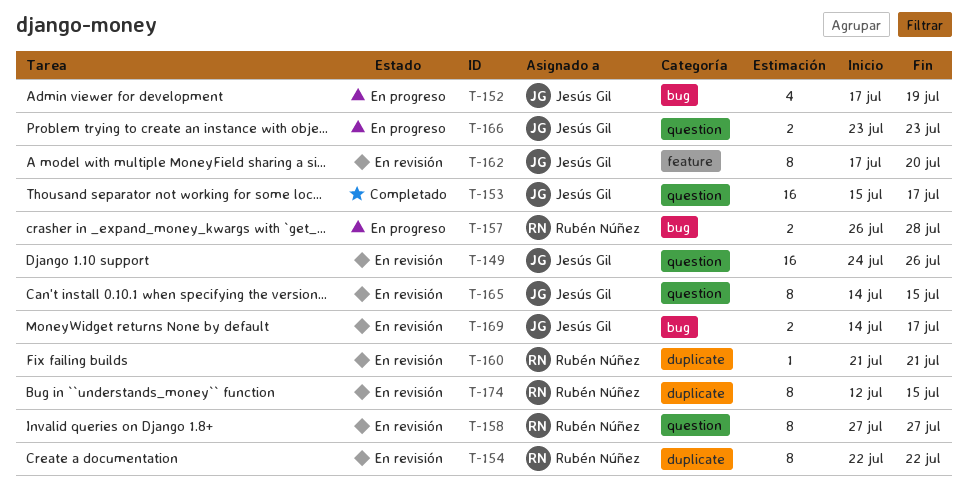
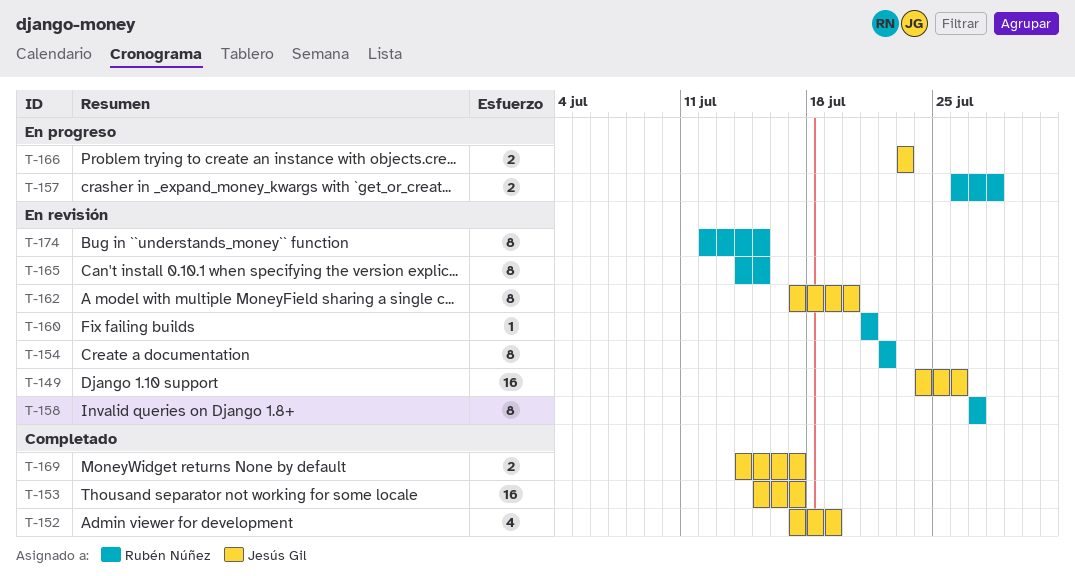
T-152, status: En progreso -> Completado
T-165, owner: Jesús Gil -> Rubén Núñez
T-169, status: En revisión -> Completado

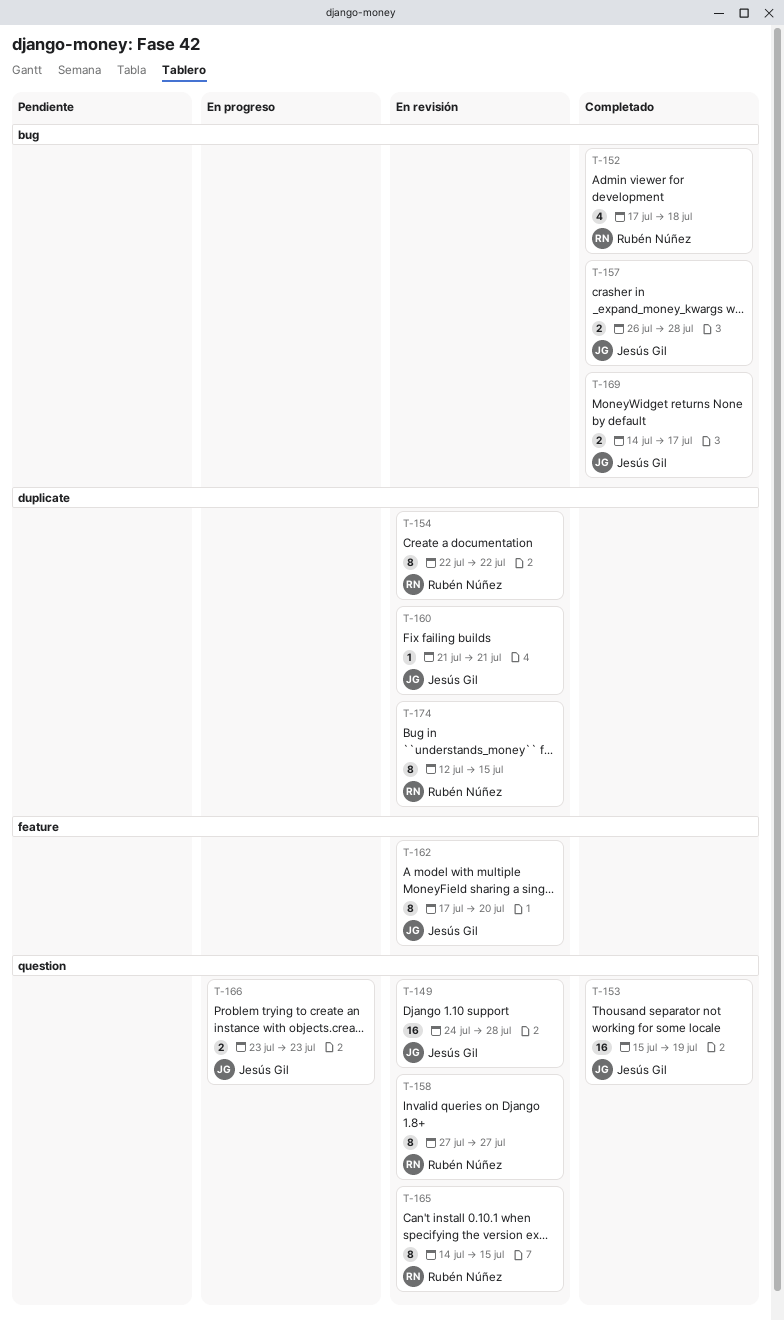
T-149, due: Jul 26 -> Jul 28
T-152, owner: Jesús Gil -> Rubén Núñez
T-152, due: Jul 19 -> Jul 18
T-153, due: Jul 17 -> Jul 19
T-157, status: En progreso -> Completado
T-157, owner: Rubén Núñez -> Jesús Gil
T-160, owner: Rubén Núñez -> Jesús Gil

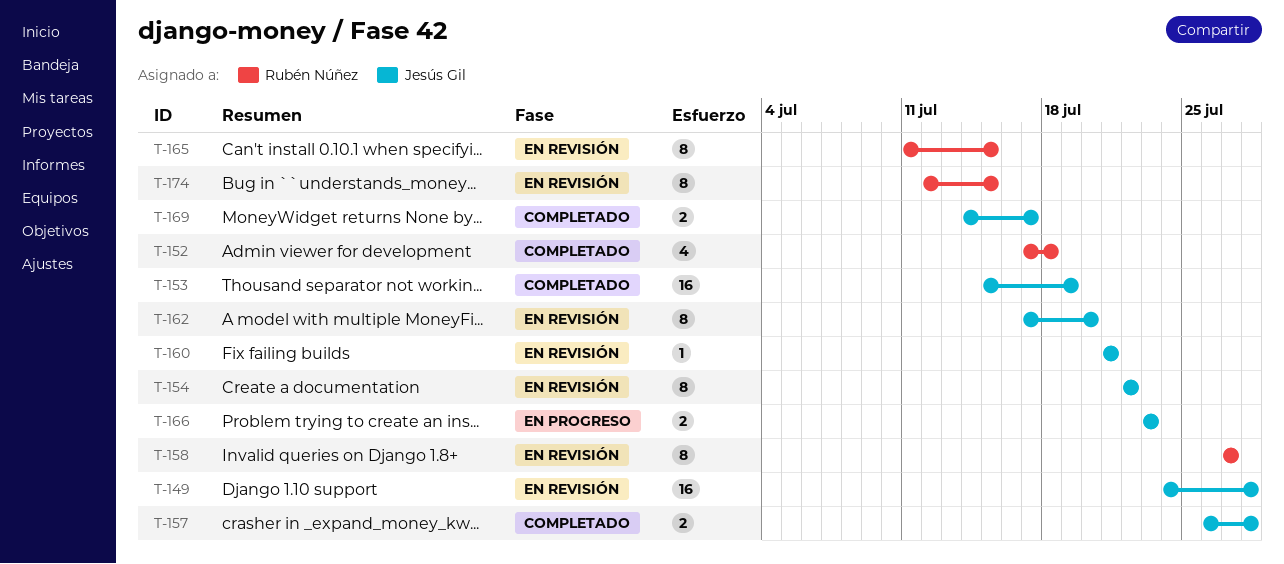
T-154, owner: Rubén Núñez -> Jesús Gil
T-165, start: Jul 14 -> Jul 11

